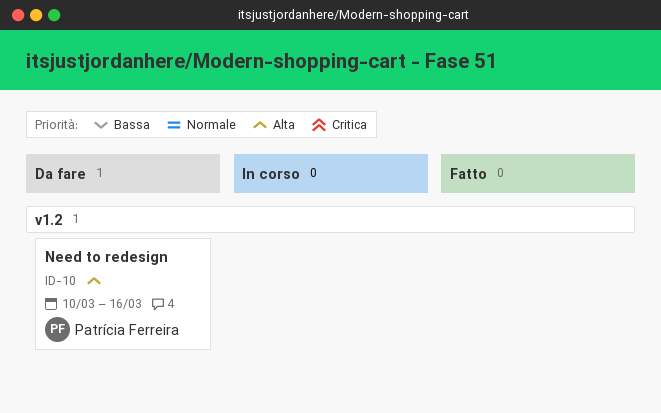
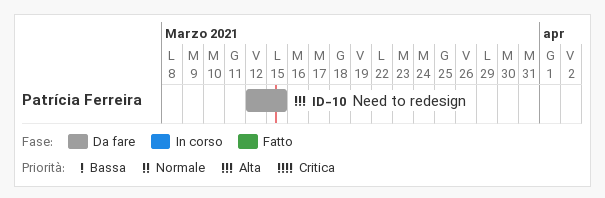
ID-10, start: Mar 10 -> Mar 12
ID-10, due: Mar 16 -> Mar 15

